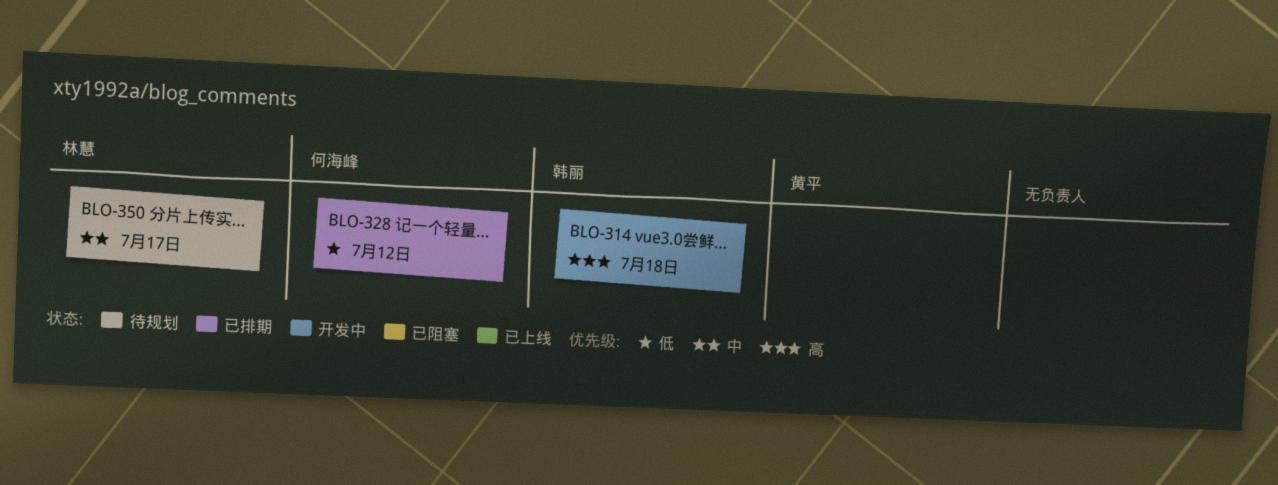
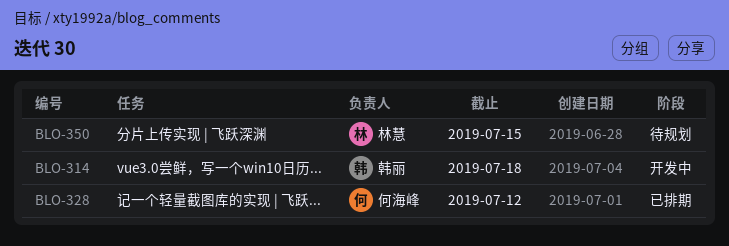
BLO-350, due: Jul 17 -> Jul 15

